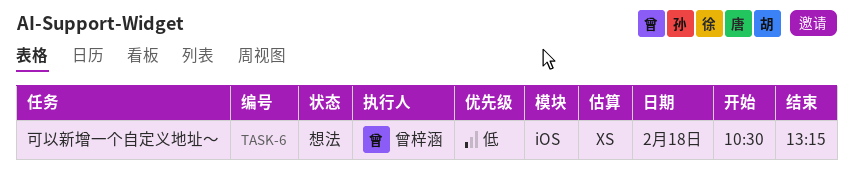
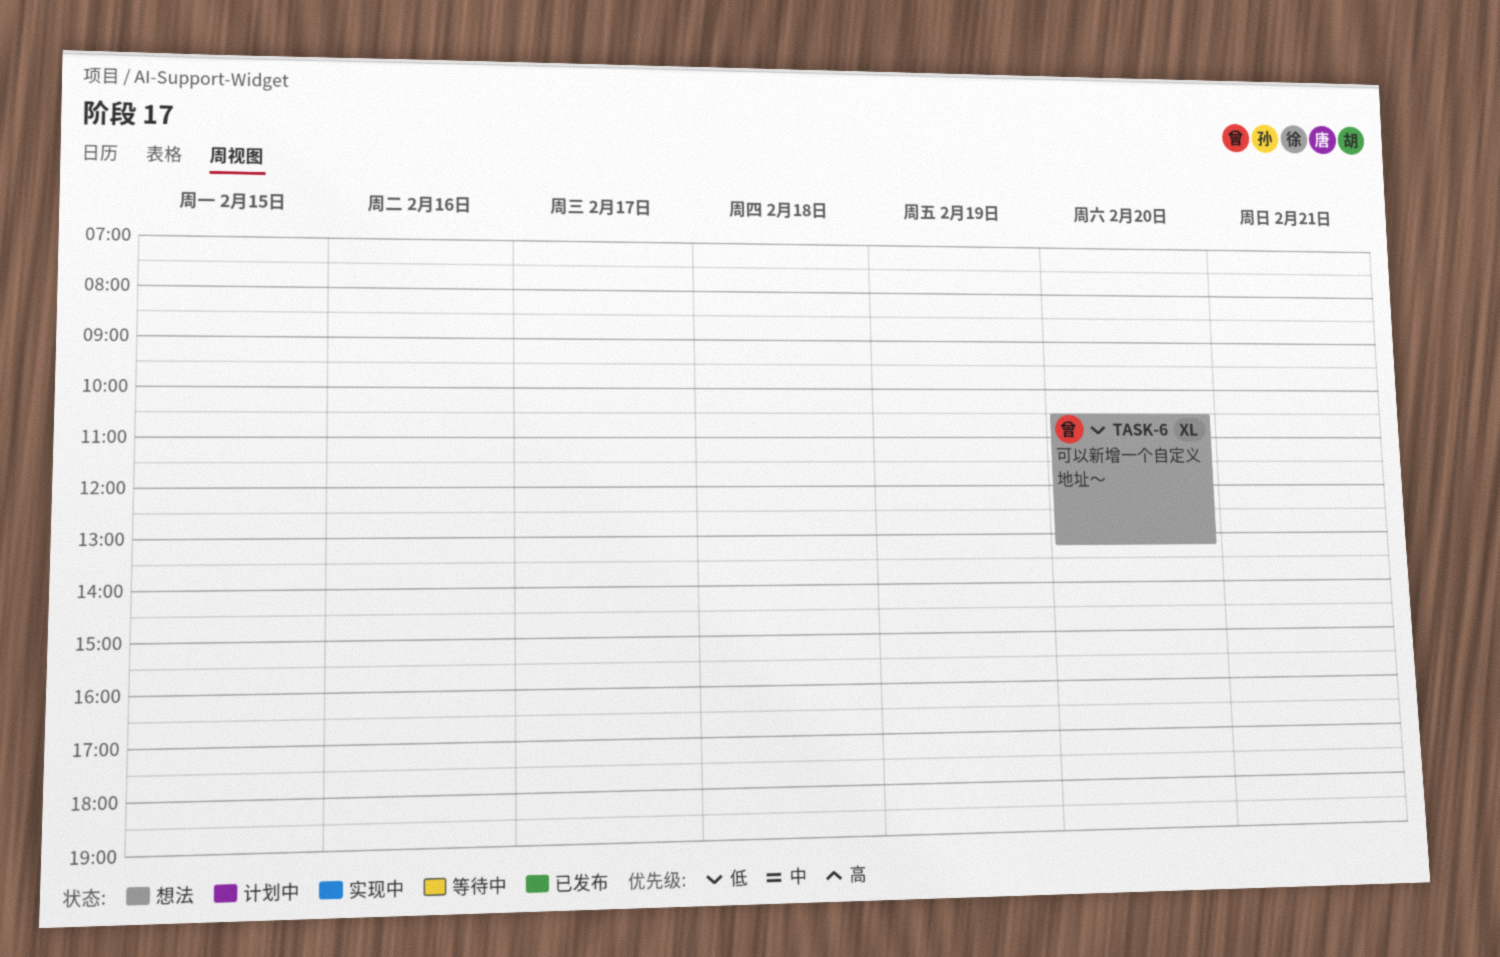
TASK-6, estimate: XS -> XL
TASK-6, day: Feb 18 -> Feb 20

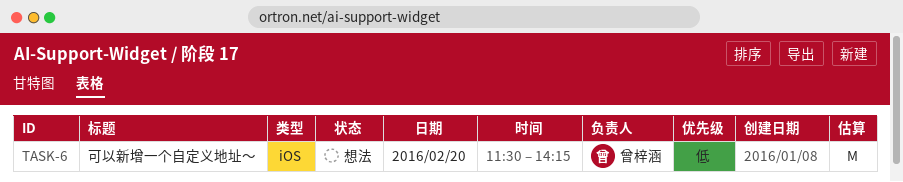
TASK-6, estimate: XL -> M
TASK-6, begins: 10:30 -> 11:30
TASK-6, ends: 13:15 -> 14:15

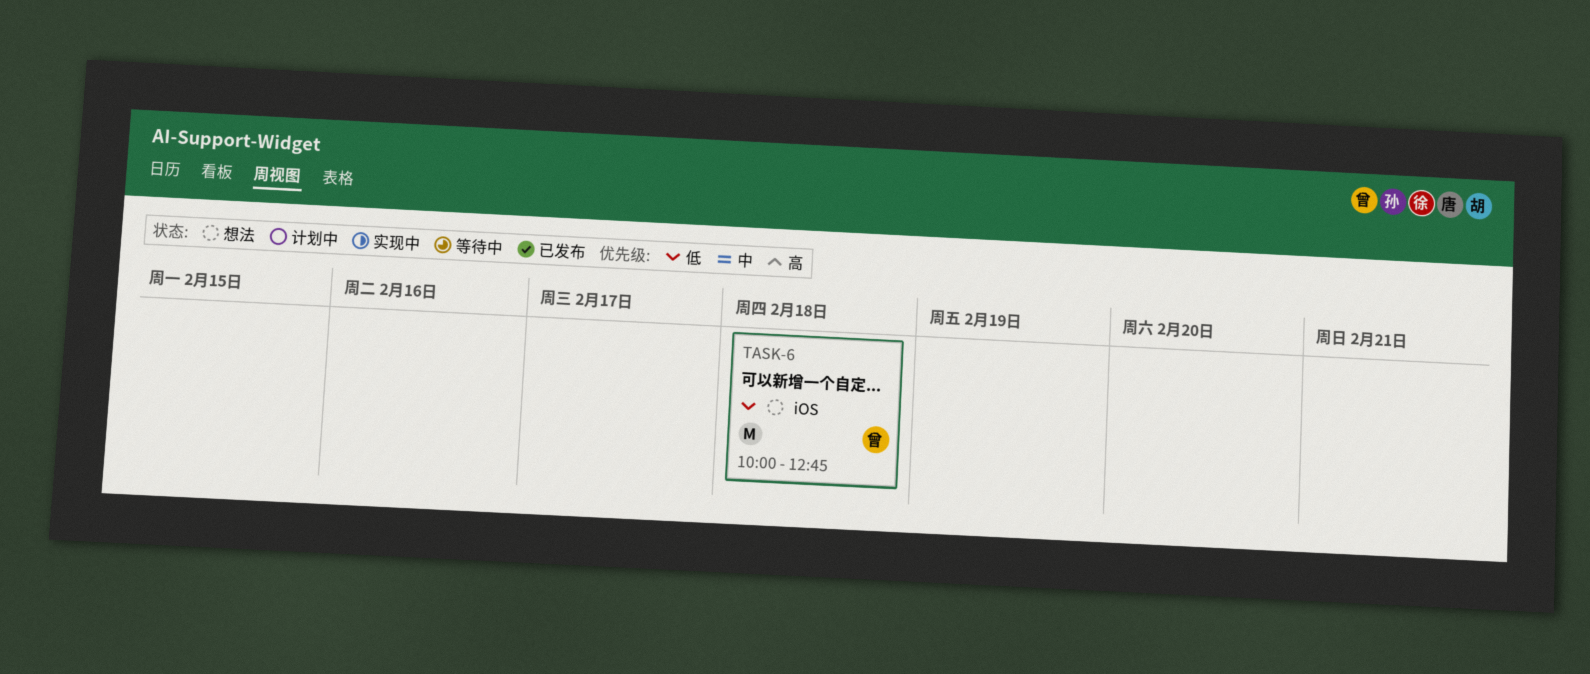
TASK-6, day: Feb 20 -> Feb 18
TASK-6, begins: 11:30 -> 10:00
TASK-6, ends: 14:15 -> 12:45

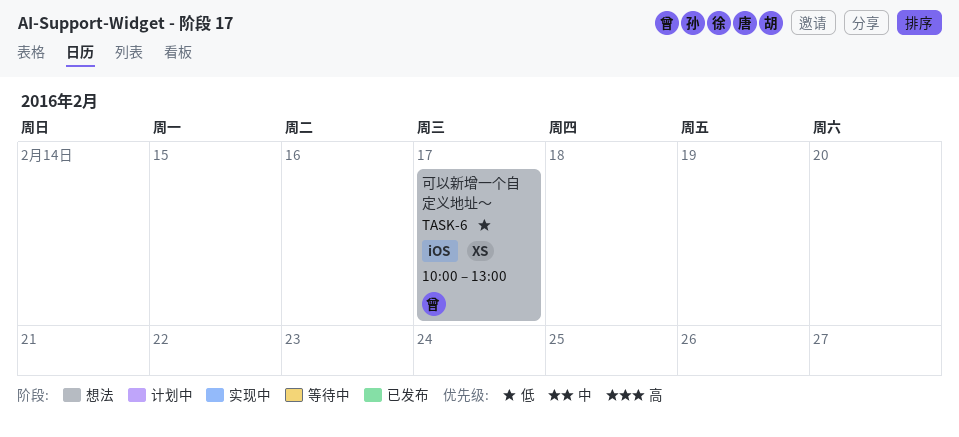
TASK-6, estimate: M -> XS
TASK-6, day: Feb 18 -> Feb 17
TASK-6, ends: 12:45 -> 13:00

